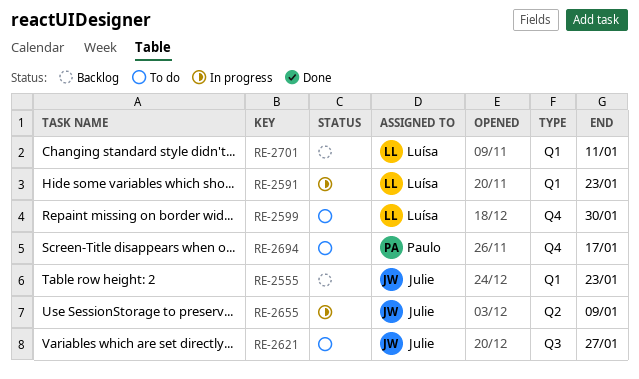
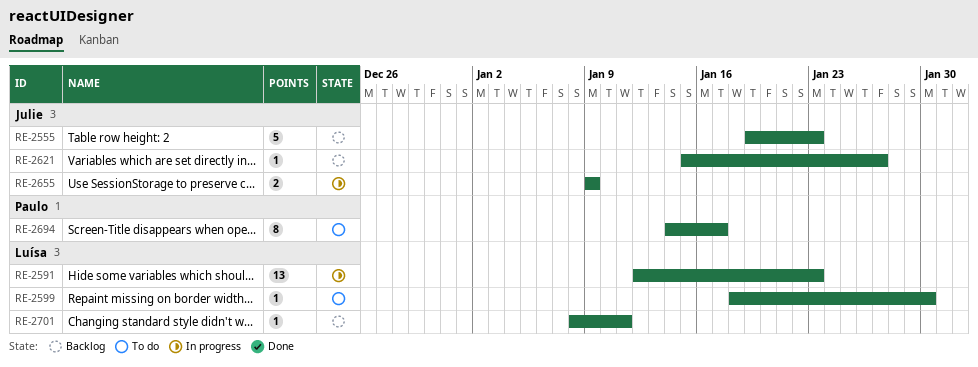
RE-2621, status: To do -> Backlog

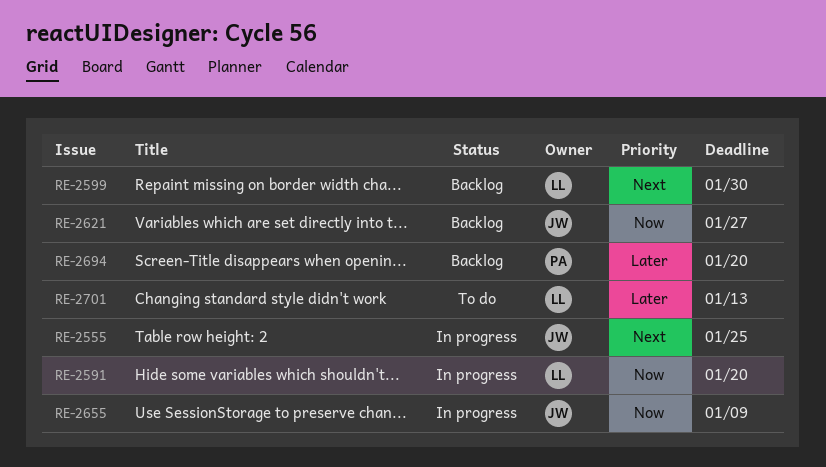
RE-2555, status: Backlog -> In progress
RE-2555, due: Jan 23 -> Jan 25
RE-2591, due: Jan 23 -> Jan 20
RE-2599, status: To do -> Backlog
RE-2694, status: To do -> Backlog
RE-2694, due: Jan 17 -> Jan 20
RE-2701, status: Backlog -> To do
RE-2701, due: Jan 11 -> Jan 13

